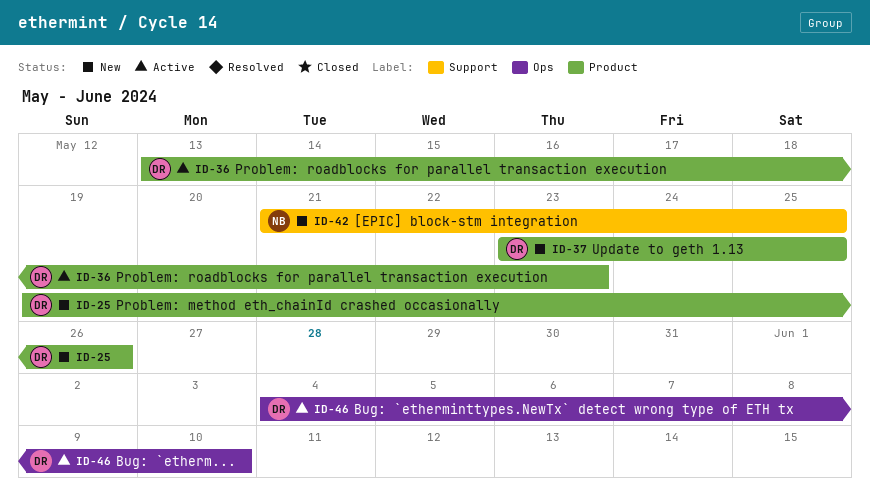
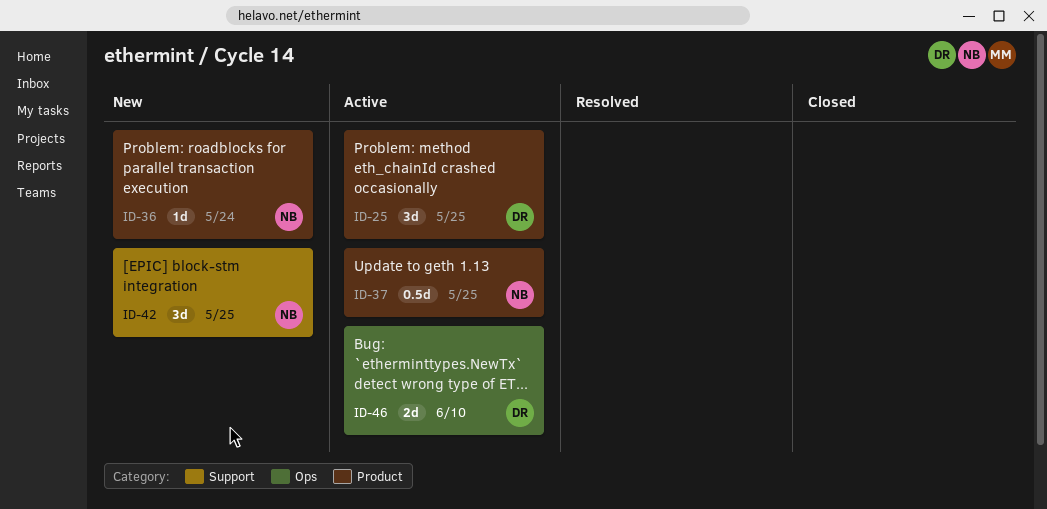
ID-25, status: New -> Active
ID-25, due: May 26 -> May 25
ID-36, status: Active -> New
ID-36, owner: DR -> NB
ID-36, due: May 23 -> May 24
ID-37, status: New -> Active
ID-37, owner: DR -> NB

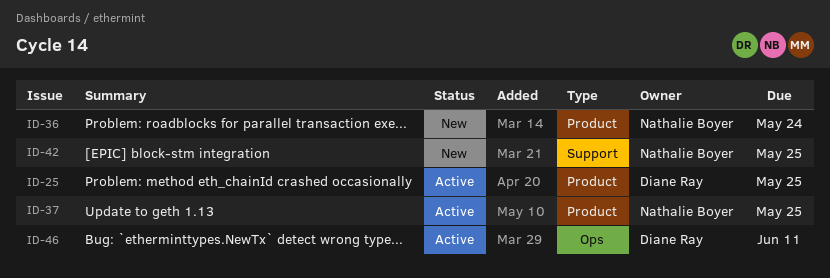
ID-46, due: Jun 10 -> Jun 11

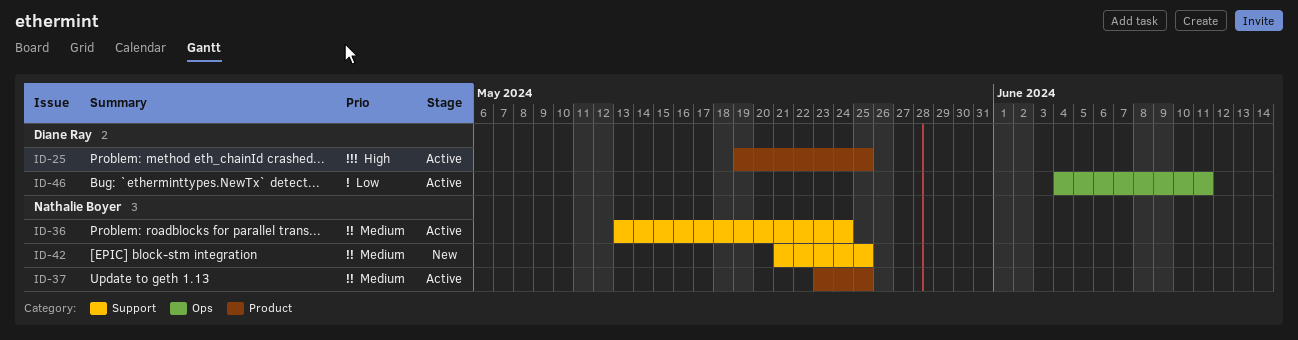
ID-36, status: New -> Active
ID-36, label: Product -> Support

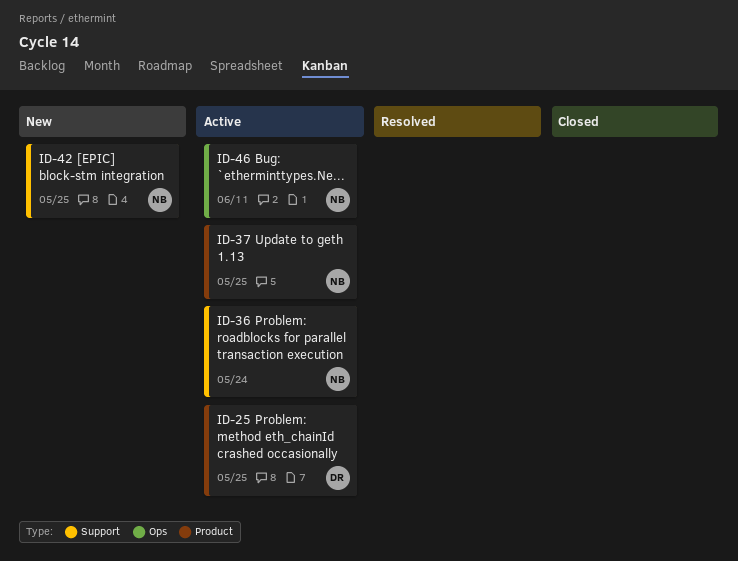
ID-46, owner: Diane Ray -> Nathalie Boyer

